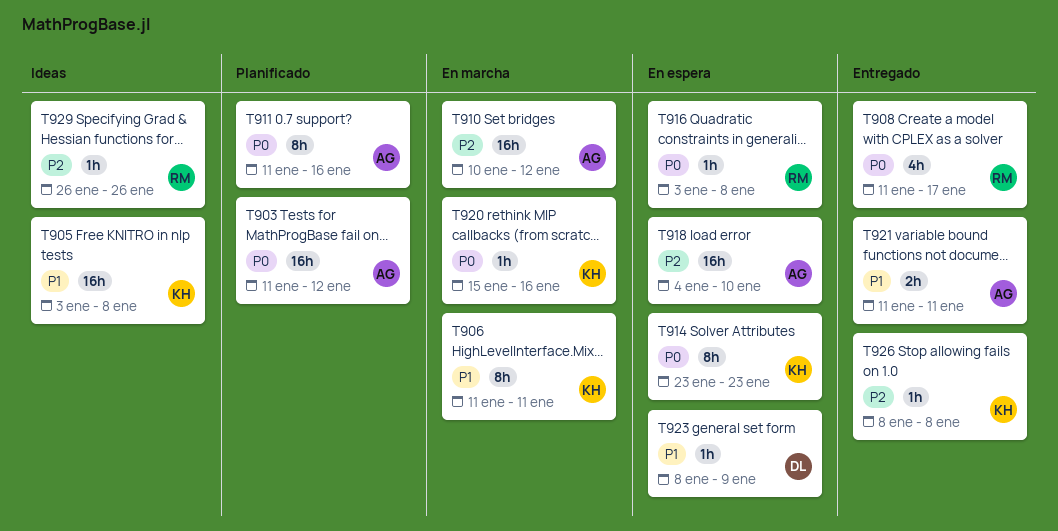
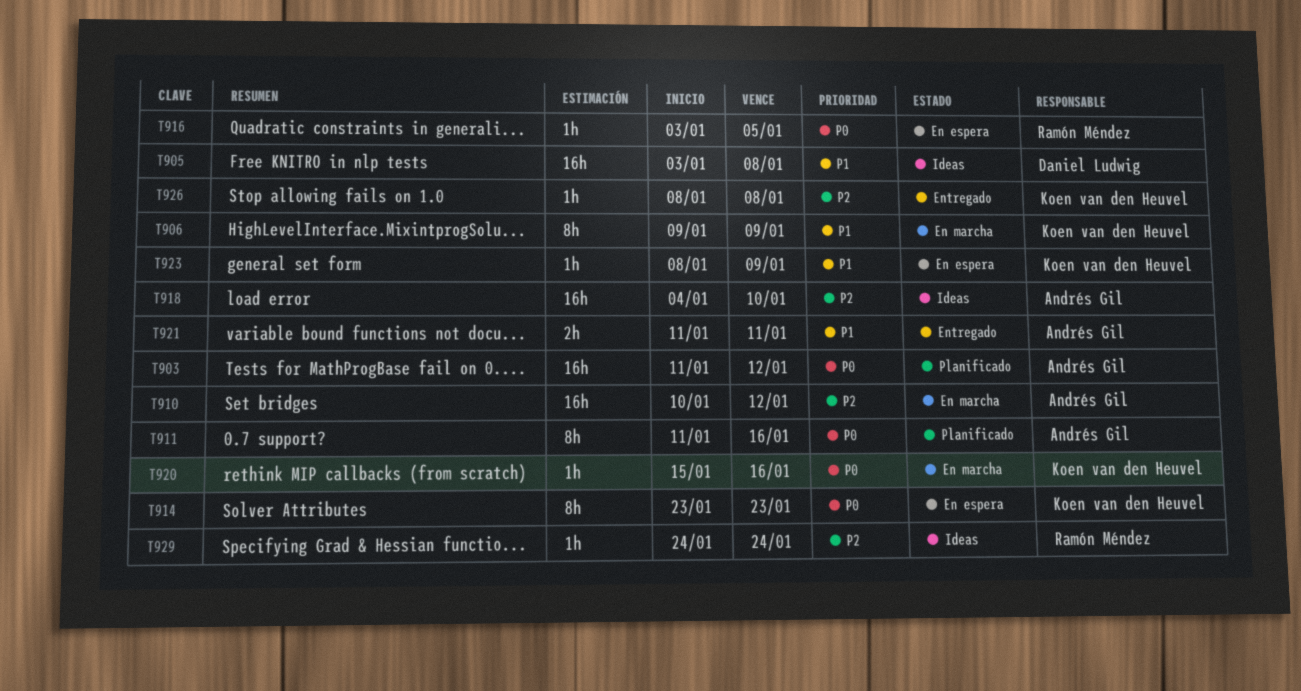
T905, owner: Koen van den Heuvel -> Daniel Ludwig
T906, start: Jan 11 -> Jan 9
T906, due: Jan 11 -> Jan 9
T908: present -> none
T916, due: Jan 8 -> Jan 5
T918, status: En espera -> Ideas
T923, owner: Daniel Ludwig -> Koen van den Heuvel
T929, start: Jan 26 -> Jan 24
T929, due: Jan 26 -> Jan 24

